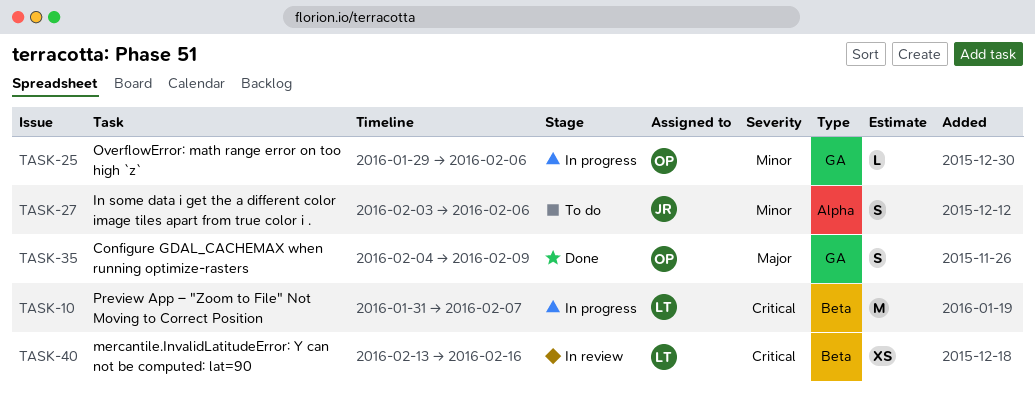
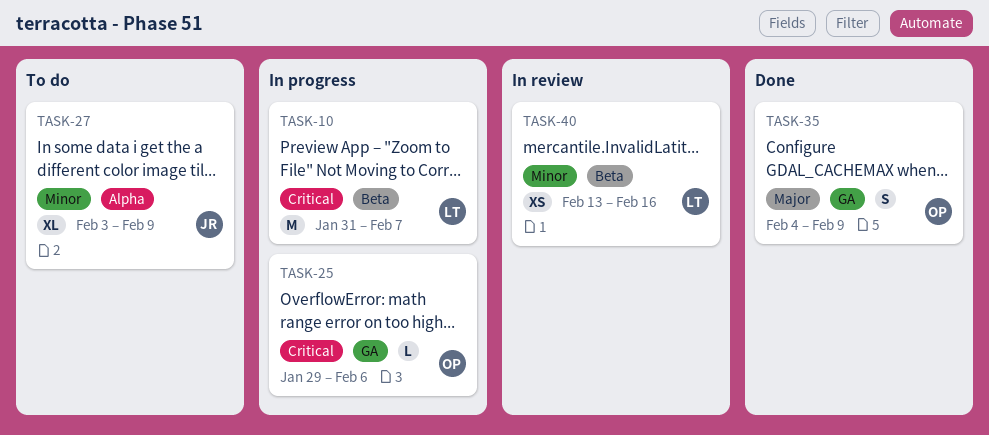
TASK-25, priority: Minor -> Critical
TASK-27, estimate: S -> XL
TASK-27, due: Feb 6 -> Feb 9
TASK-40, priority: Critical -> Minor

